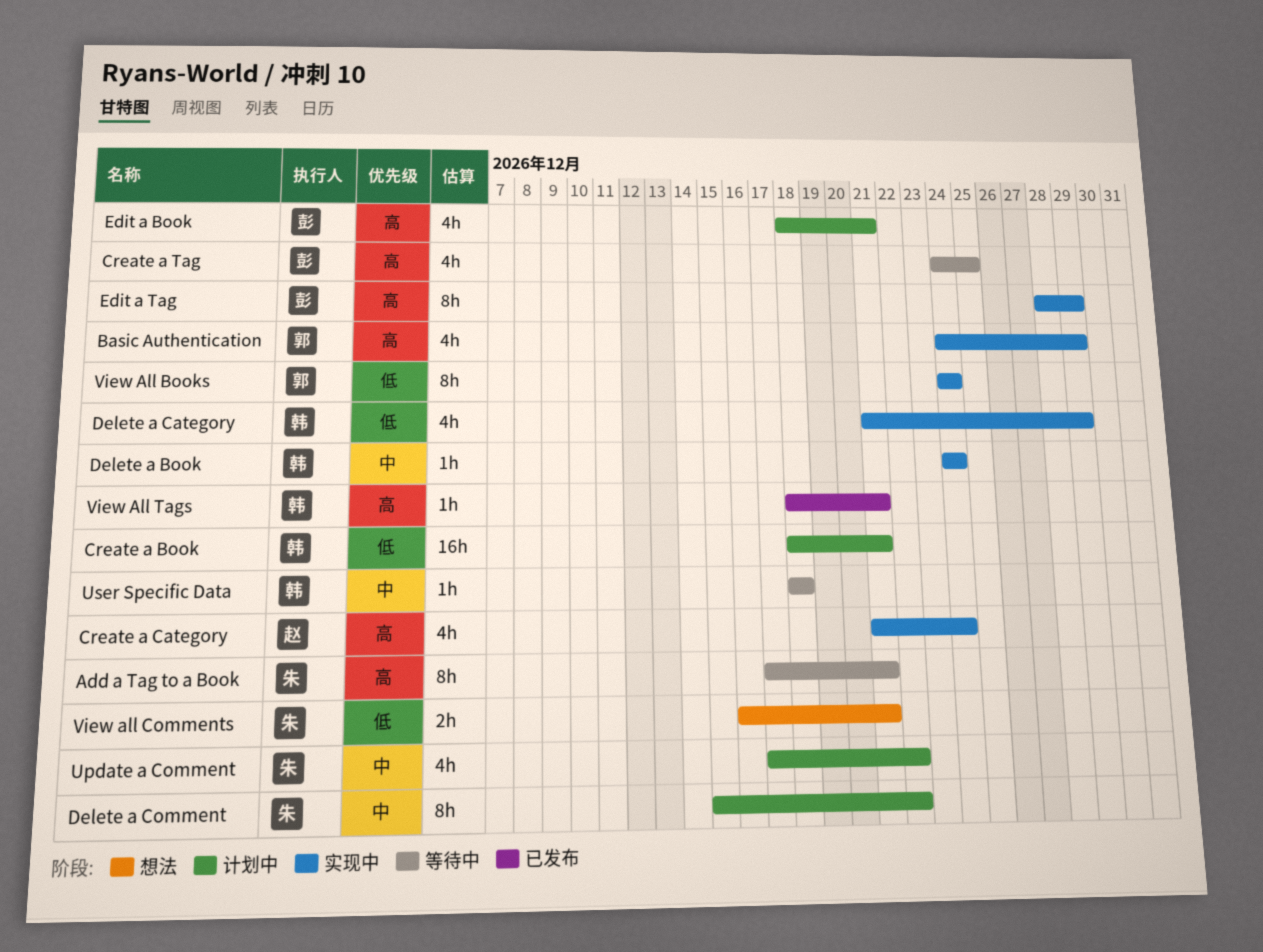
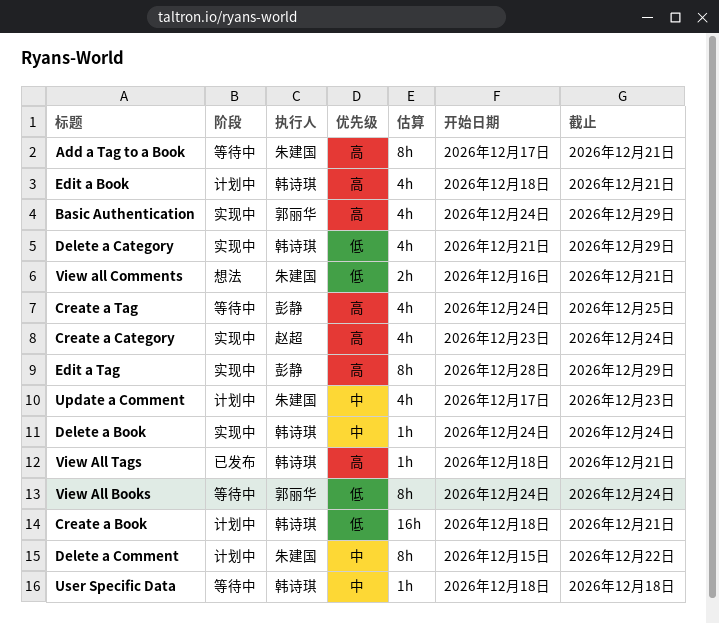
Create a Category, start: Dec 21 -> Dec 23
Edit a Book, owner: 彭静 -> 韩诗琪
Update a Comment, due: Dec 22 -> Dec 23
View All Books, status: 实现中 -> 等待中

